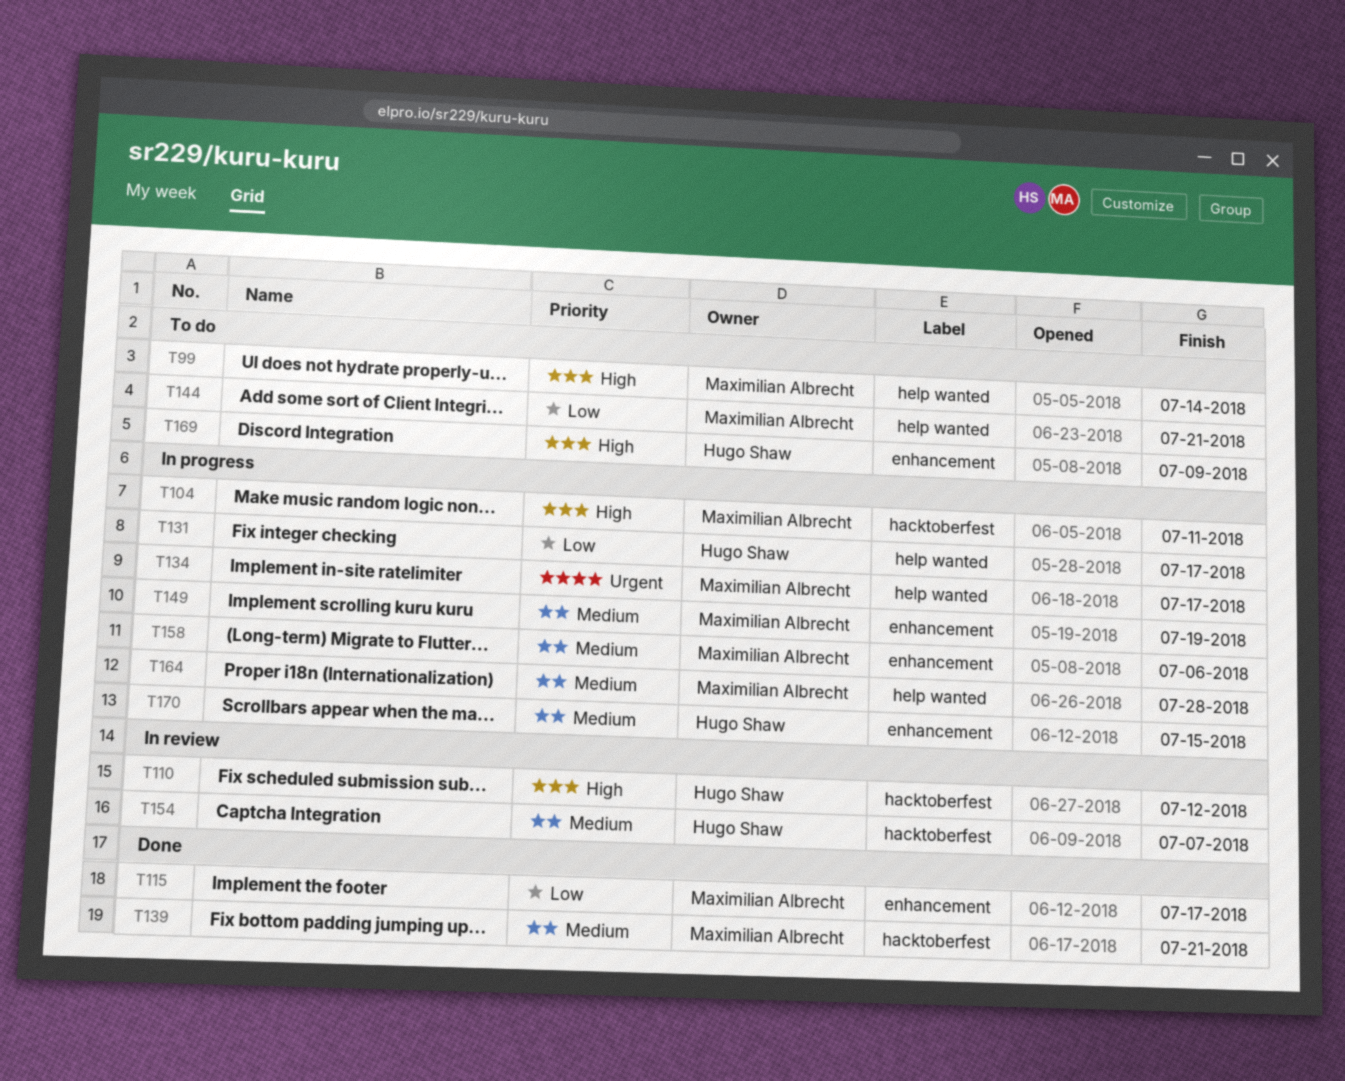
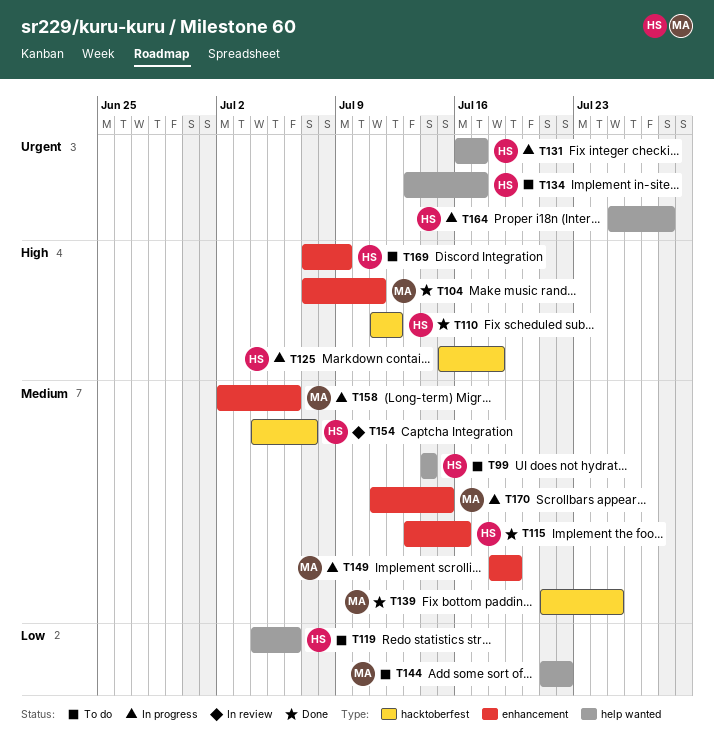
T99, owner: Maximilian Albrecht -> Hugo Shaw
T99, priority: High -> Medium
T104, status: In progress -> Done
T104, label: hacktoberfest -> enhancement
T110, status: In review -> Done
T115, owner: Maximilian Albrecht -> Hugo Shaw
T115, priority: Low -> Medium
T115, due: Jul 17 -> Jul 16
T119: none -> present
T125: none -> present
T131, priority: Low -> Urgent
T134, status: In progress -> To do
T134, owner: Maximilian Albrecht -> Hugo Shaw
T139, due: Jul 21 -> Jul 25
T144, due: Jul 21 -> Jul 22
T164, owner: Maximilian Albrecht -> Hugo Shaw
T164, priority: Medium -> Urgent
T170, owner: Hugo Shaw -> Maximilian Albrecht

